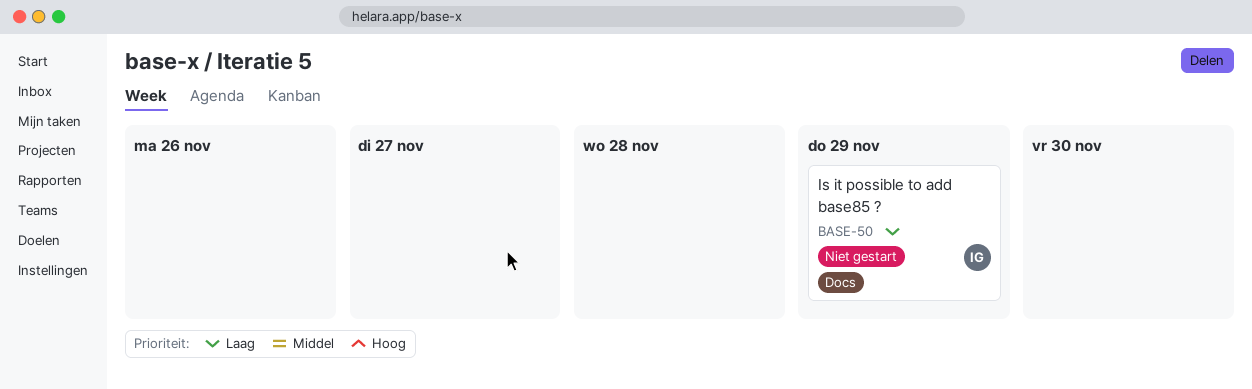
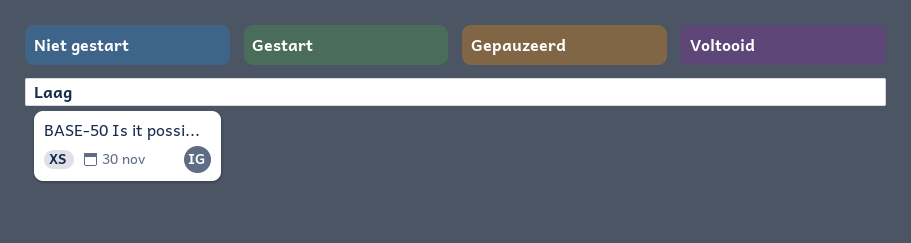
BASE-50, due: Nov 29 -> Nov 30

